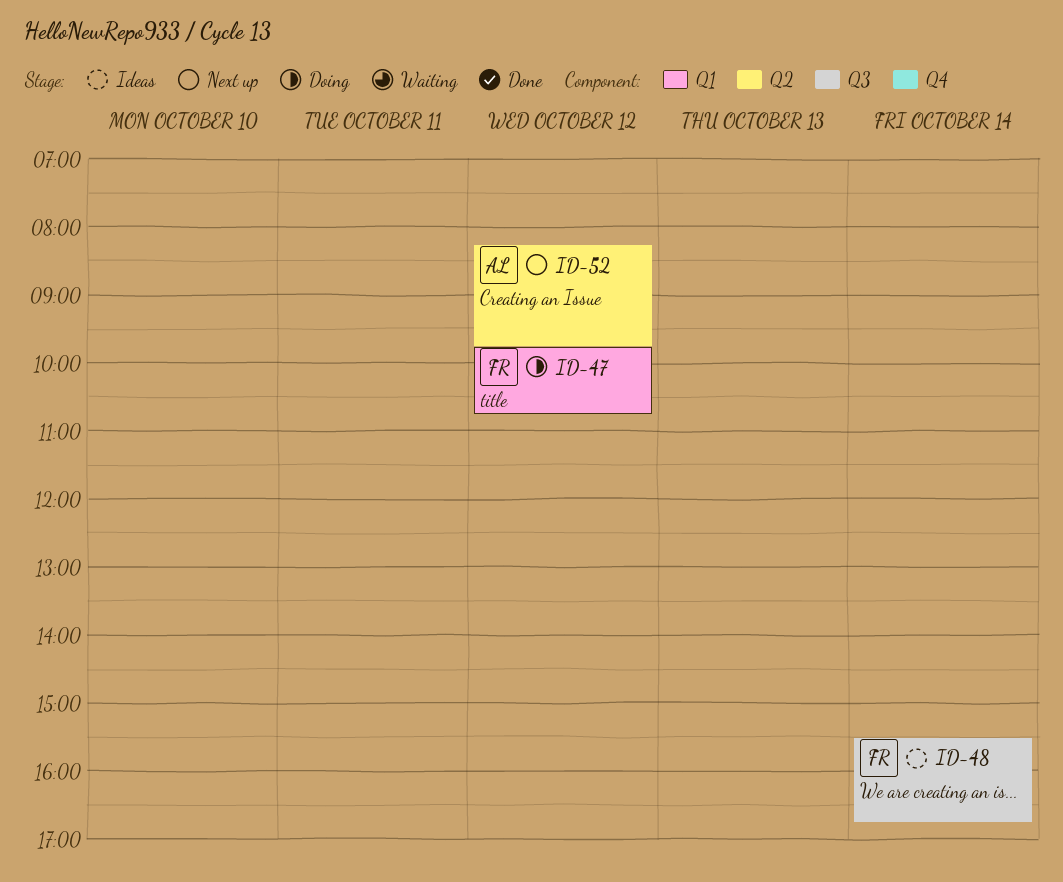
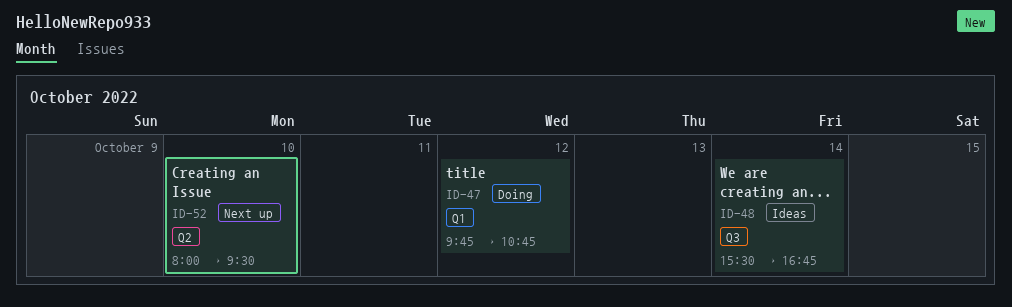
ID-52, day: Oct 12 -> Oct 10
ID-52, begins: 08:15 -> 08:00
ID-52, ends: 09:45 -> 09:30

